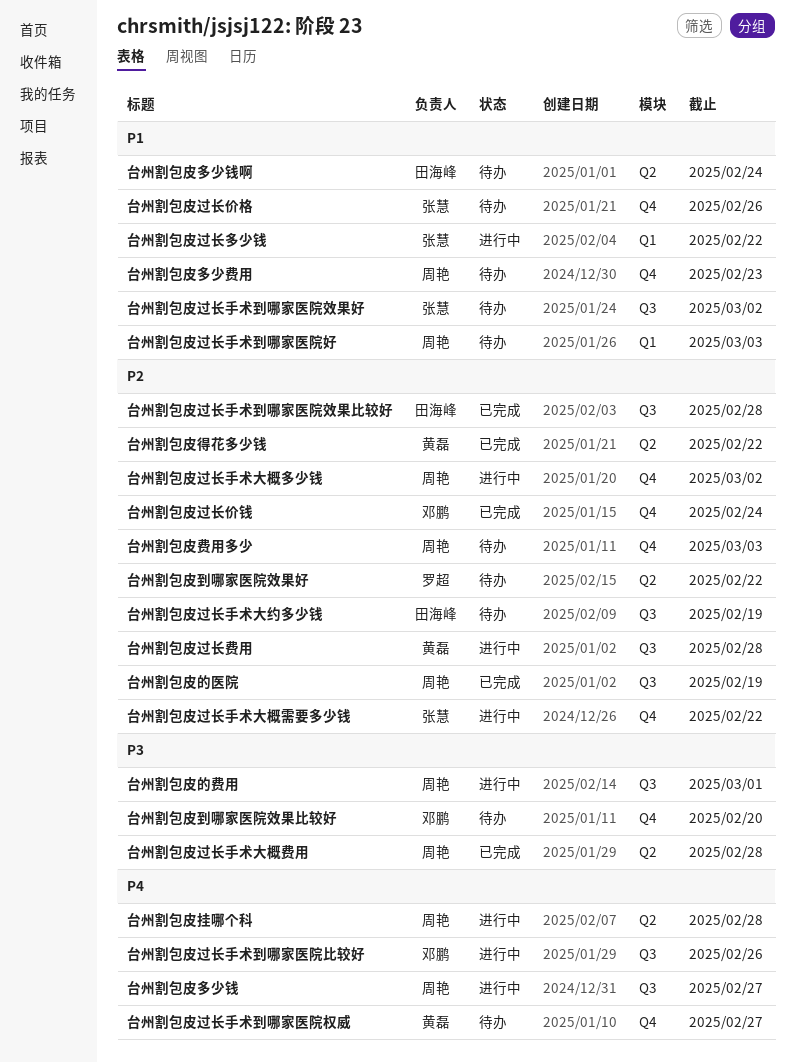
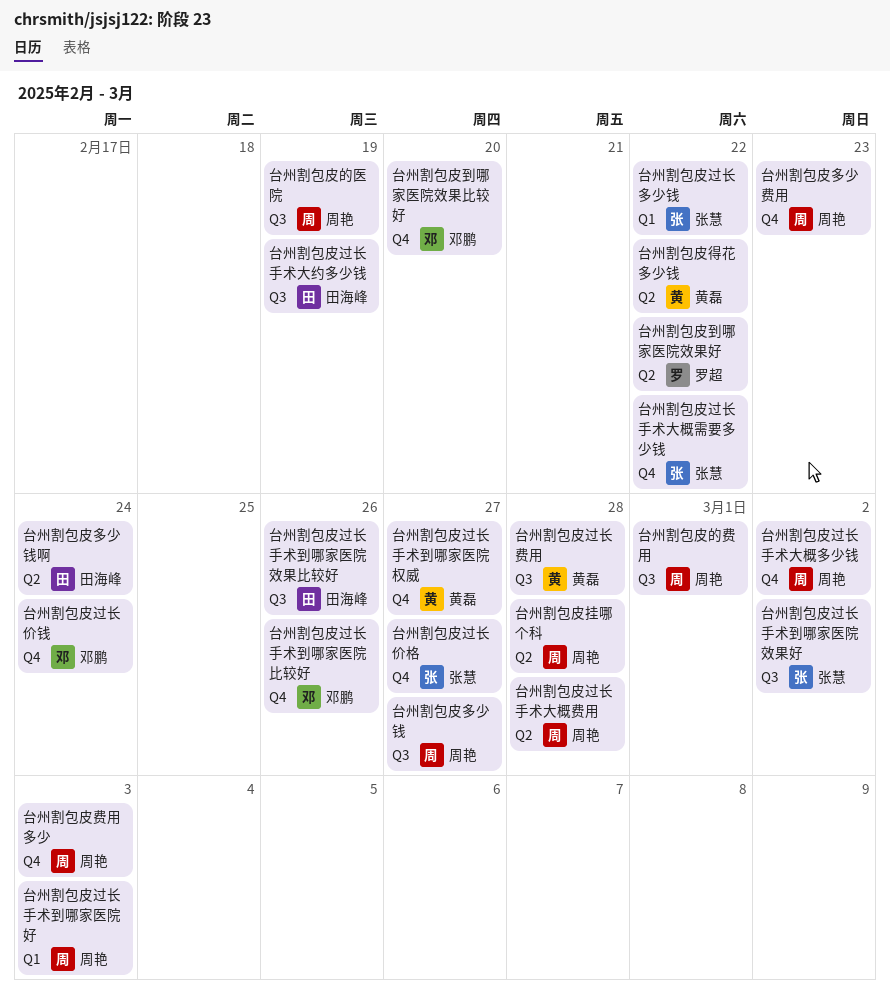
台州割包皮过长价格, due: Feb 26 -> Feb 27
台州割包皮过长手术到哪家医院效果比较好, due: Feb 28 -> Feb 26
台州割包皮过长手术到哪家医院比较好, label: Q3 -> Q4

